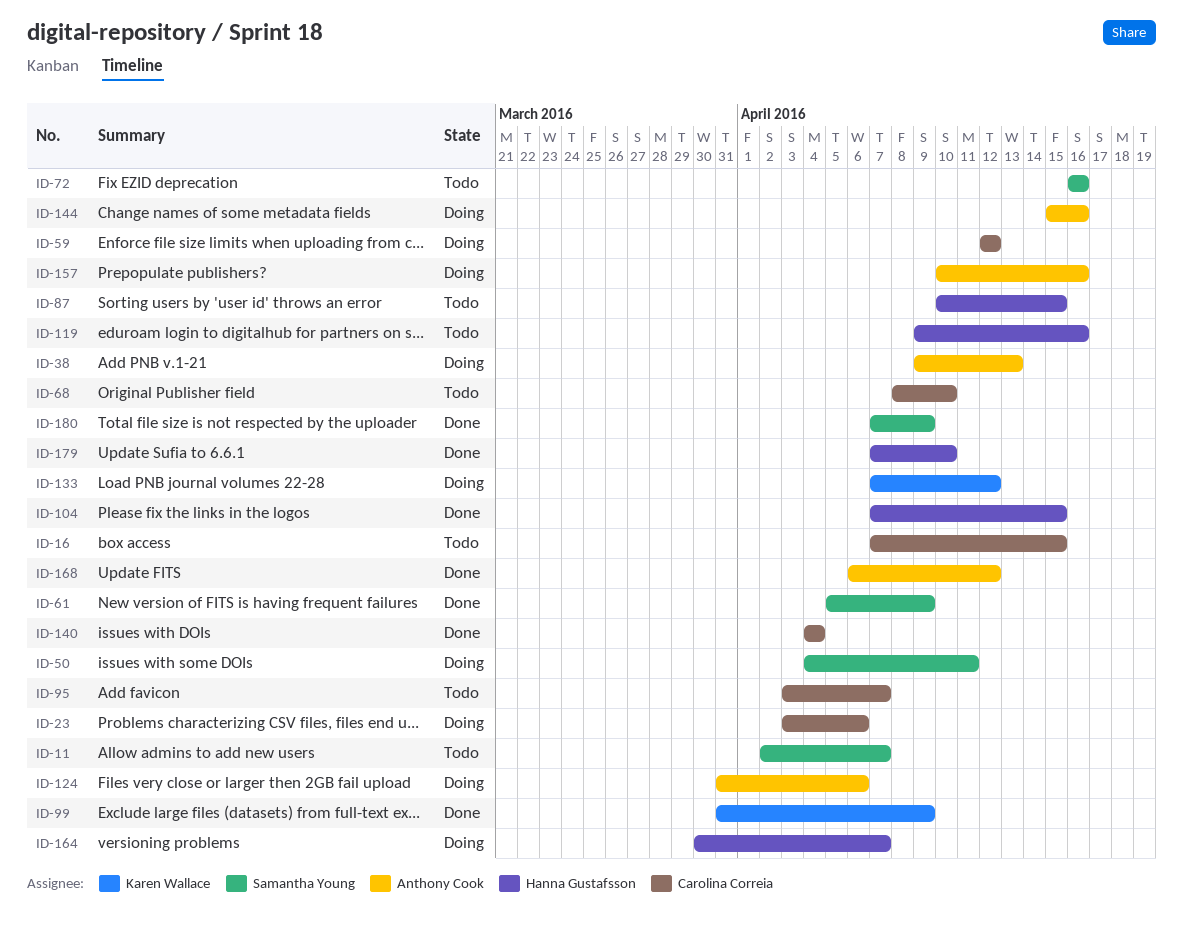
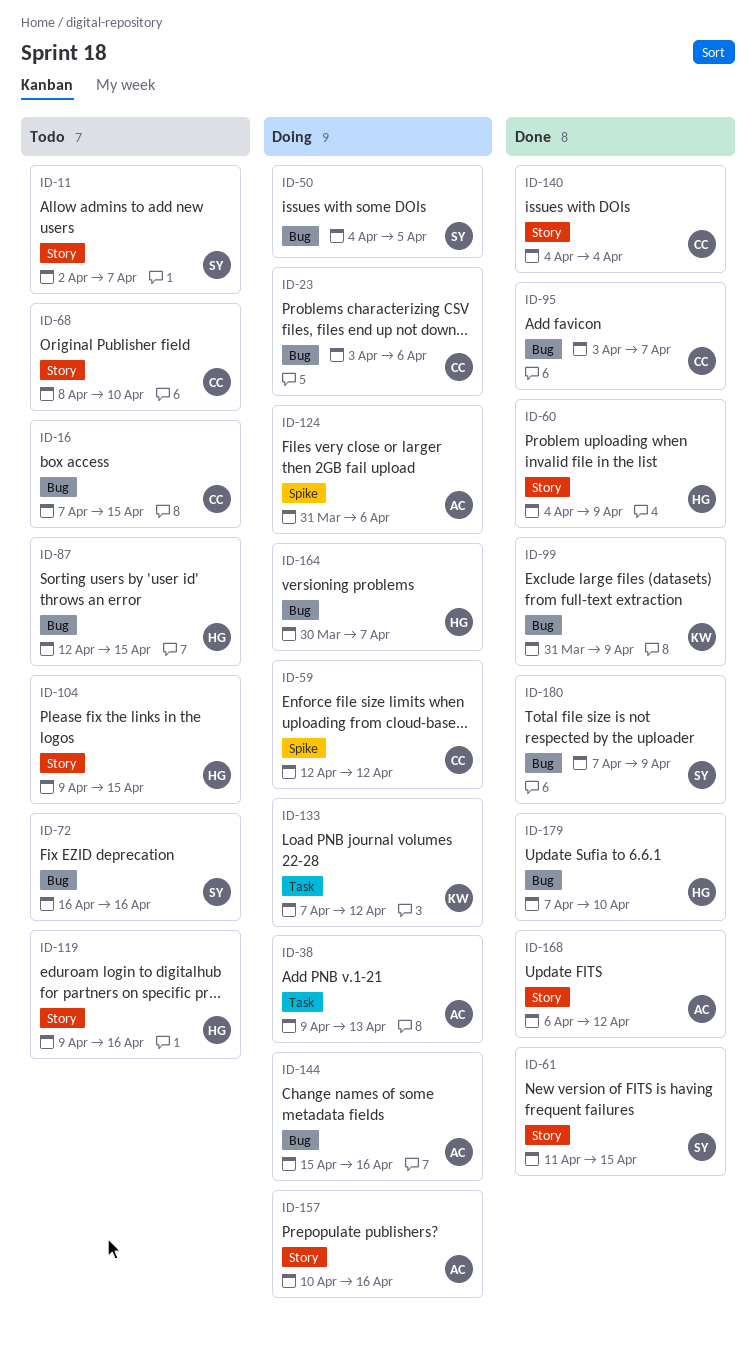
ID-50, due: Apr 11 -> Apr 5
ID-60: none -> present
ID-61, start: Apr 5 -> Apr 11
ID-61, due: Apr 9 -> Apr 15
ID-87, start: Apr 10 -> Apr 12
ID-95, status: Todo -> Done
ID-104, status: Done -> Todo
ID-104, start: Apr 7 -> Apr 9

